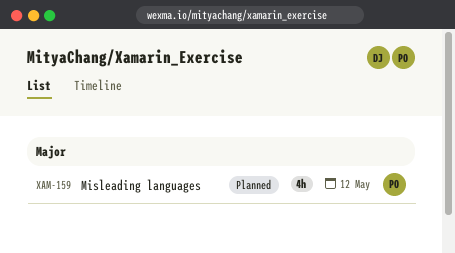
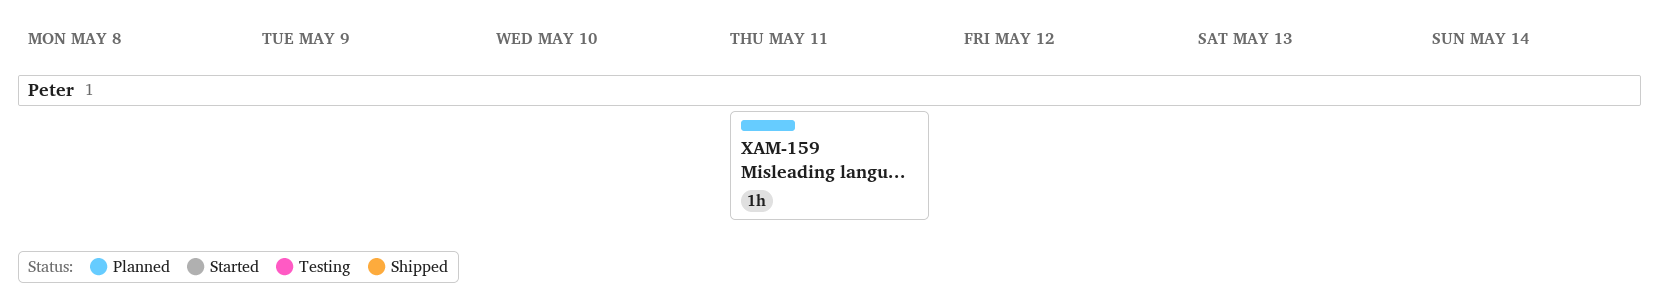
XAM-159, estimate: 4h -> 1h
XAM-159, due: May 12 -> May 11

